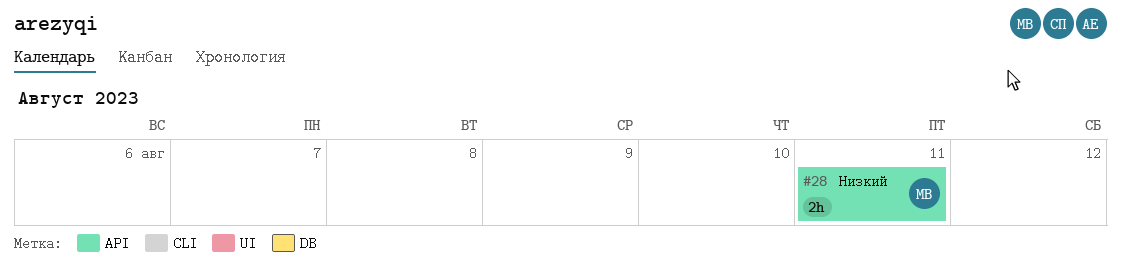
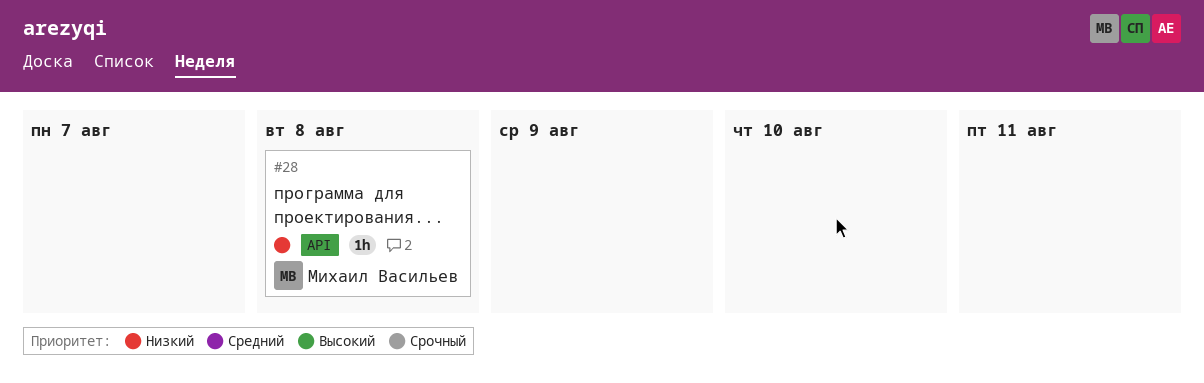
#28, estimate: 2h -> 1h
#28, due: Aug 11 -> Aug 8

